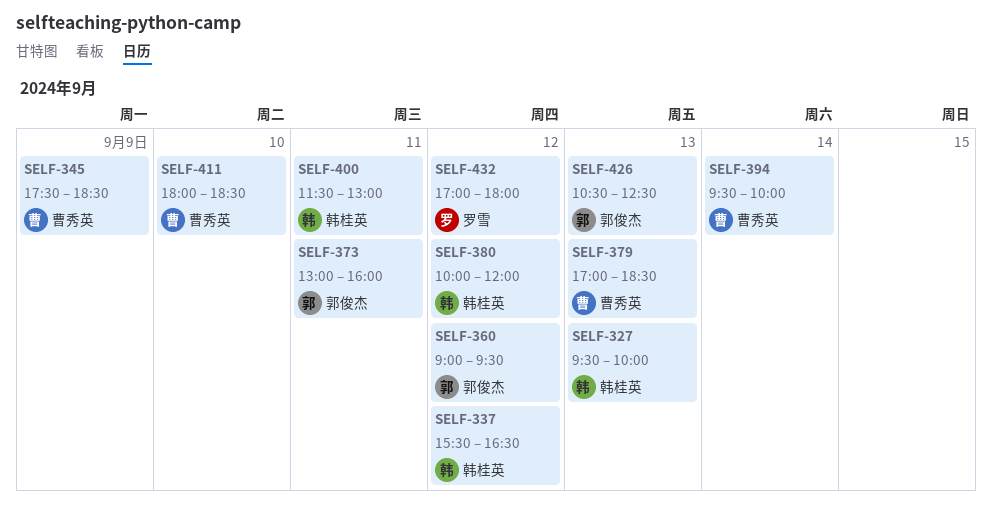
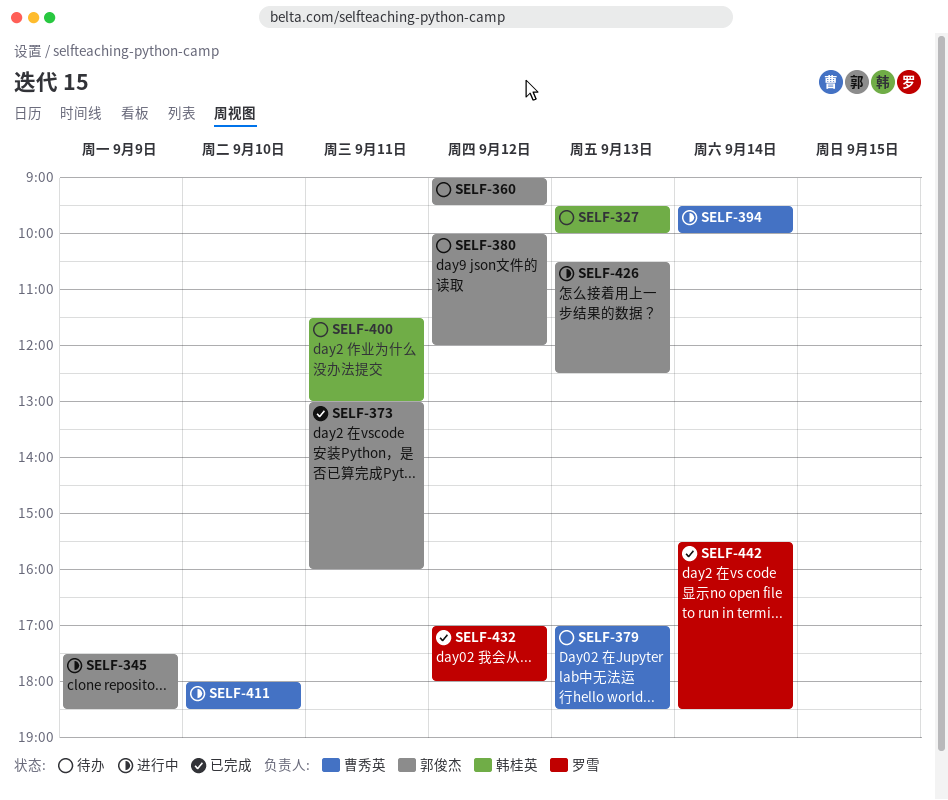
SELF-337: present -> none
SELF-345, owner: 曹秀英 -> 郭俊杰
SELF-380, owner: 韩桂英 -> 郭俊杰
SELF-442: none -> present

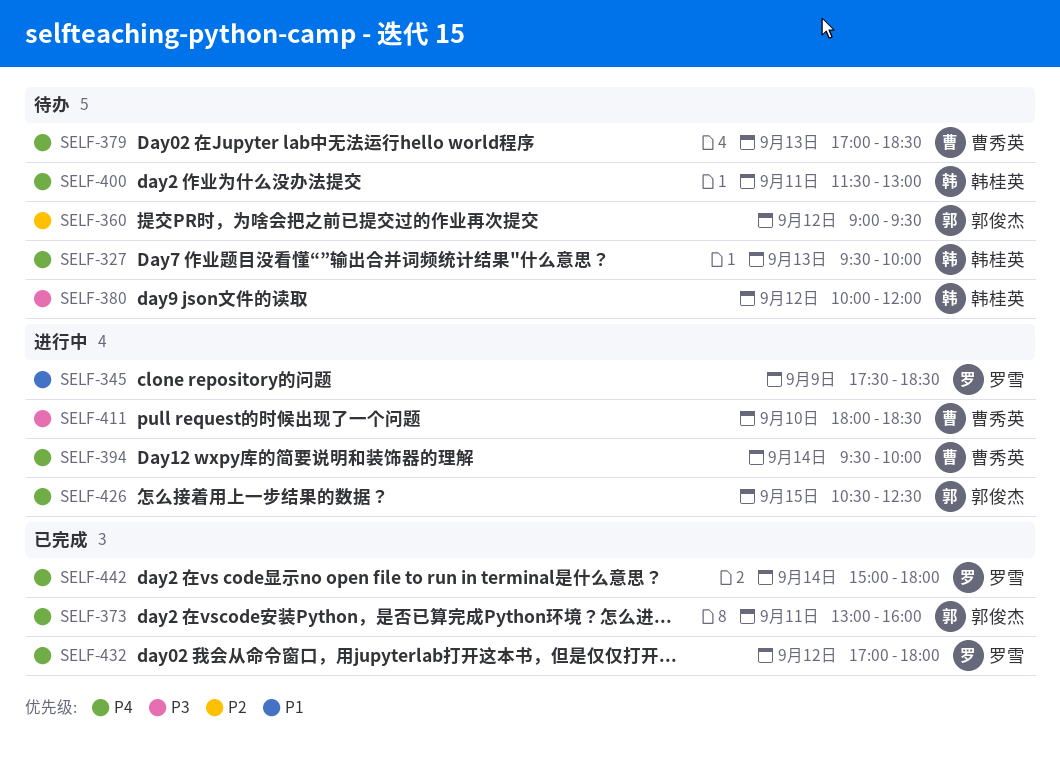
SELF-345, owner: 郭俊杰 -> 罗雪
SELF-380, owner: 郭俊杰 -> 韩桂英
SELF-426, day: Sep 13 -> Sep 15
SELF-442, begins: 15:30 -> 15:00
SELF-442, ends: 18:30 -> 18:00

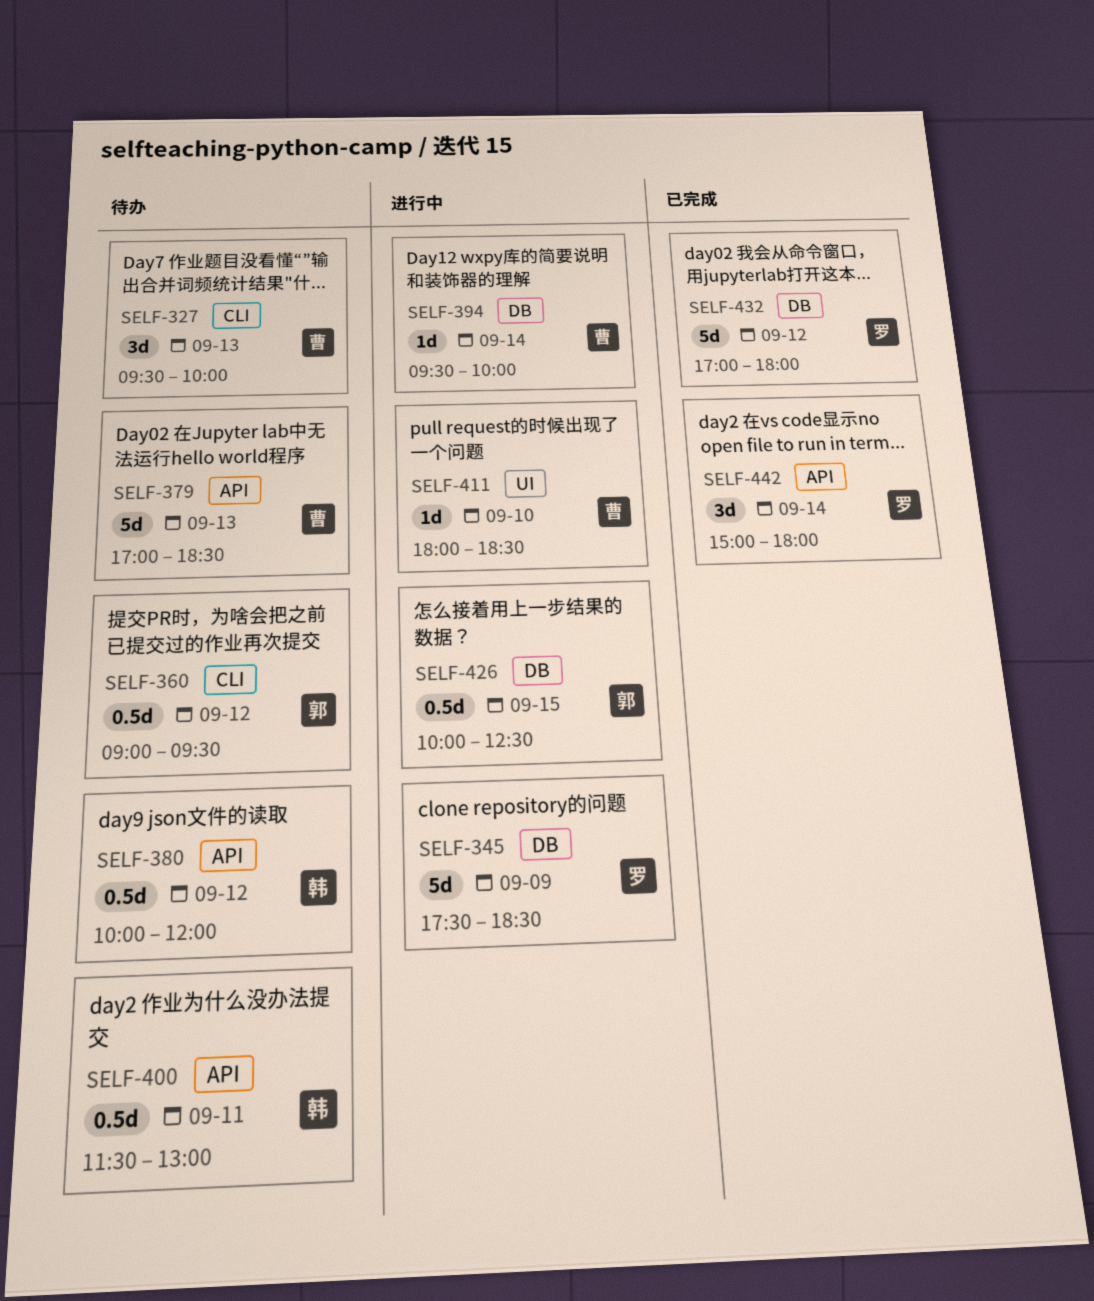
SELF-327, owner: 韩桂英 -> 曹秀英
SELF-373: present -> none
SELF-426, begins: 10:30 -> 10:00

